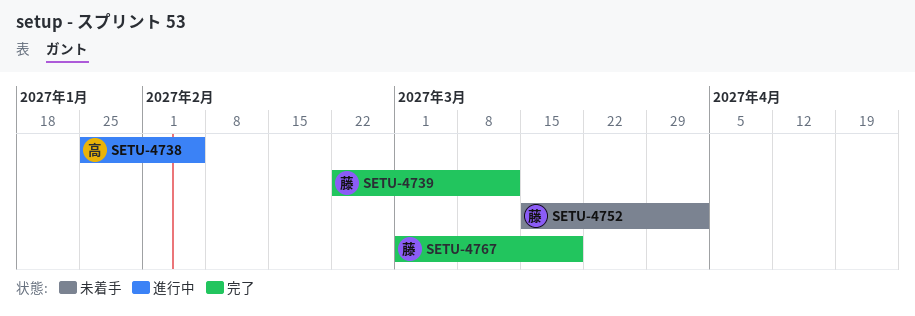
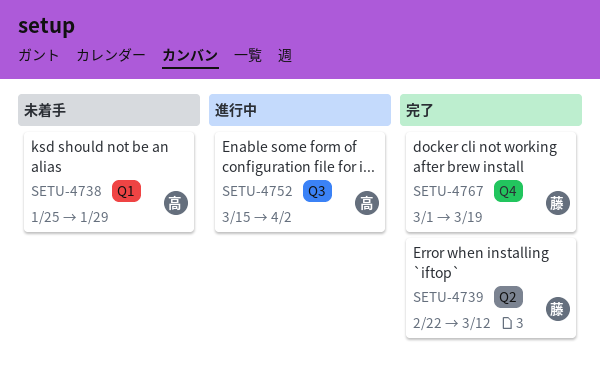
SETU-4738, status: 進行中 -> 未着手
SETU-4738, due: Feb 5 -> Jan 29
SETU-4752, status: 未着手 -> 進行中
SETU-4752, owner: 藤 -> 高

